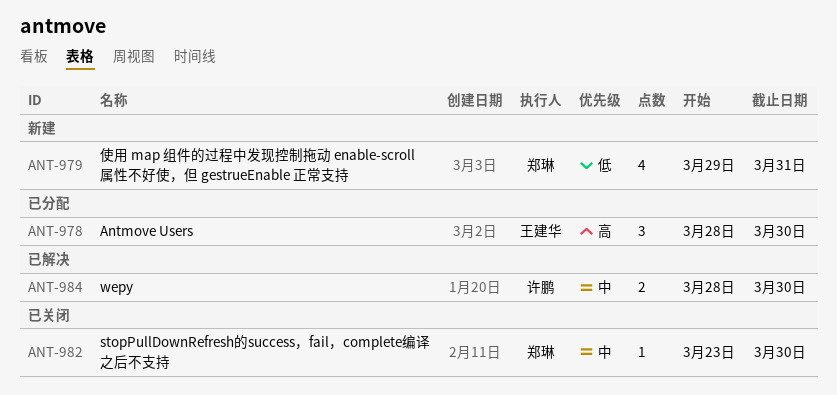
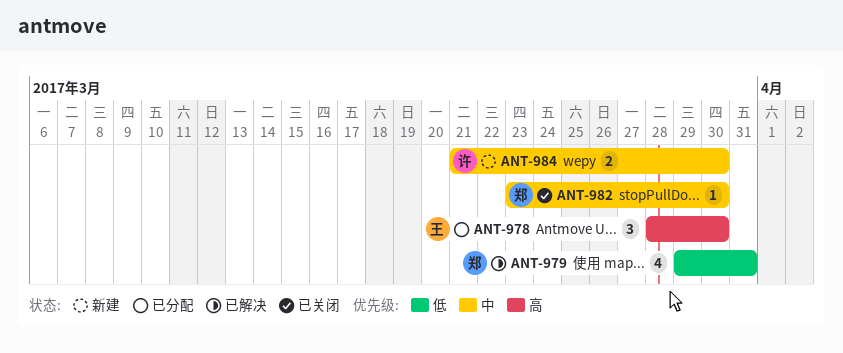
ANT-979, status: 新建 -> 已解决
ANT-984, status: 已解决 -> 新建
ANT-984, start: Mar 28 -> Mar 21

